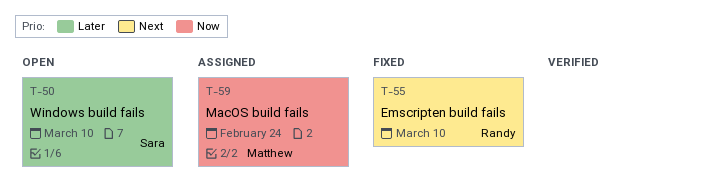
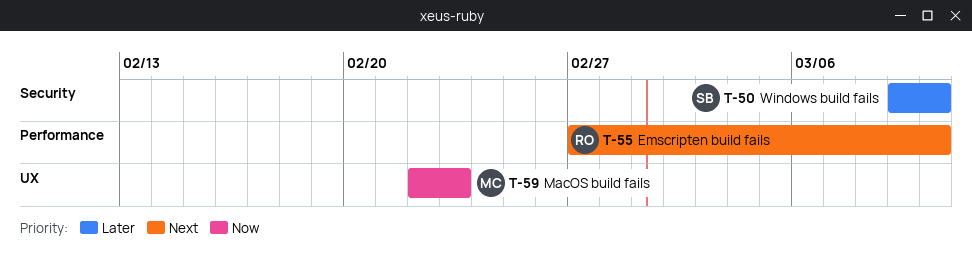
T-59, due: Feb 24 -> Feb 23

